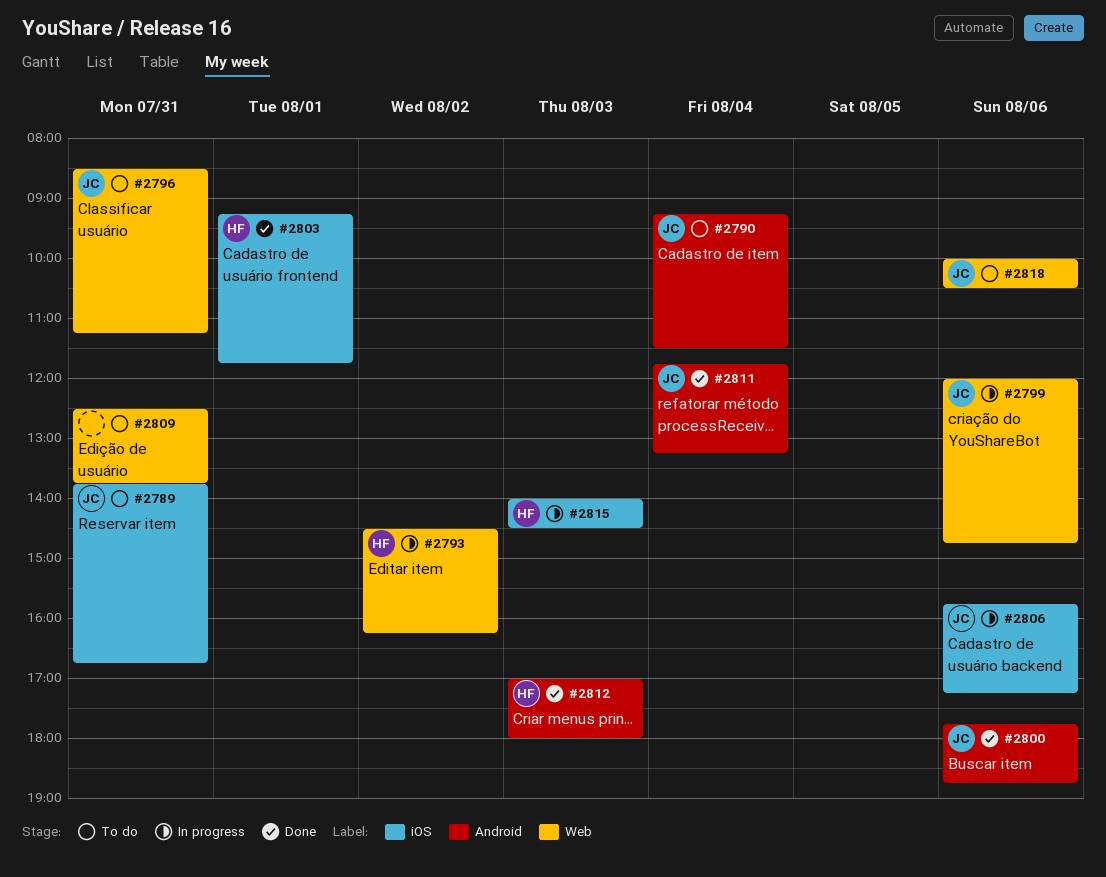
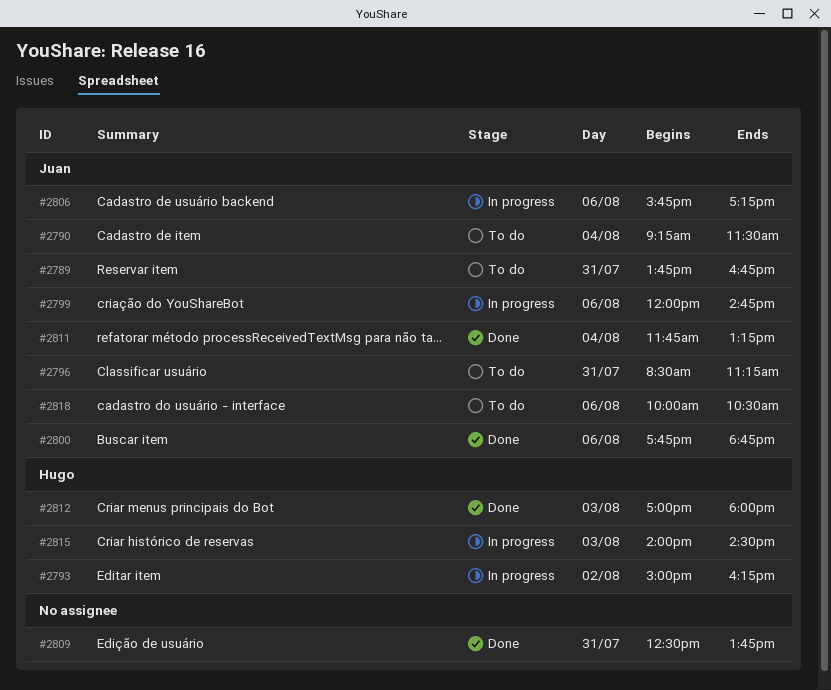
#2793, begins: 14:30 -> 15:00
#2803: present -> none
#2809, status: To do -> Done

